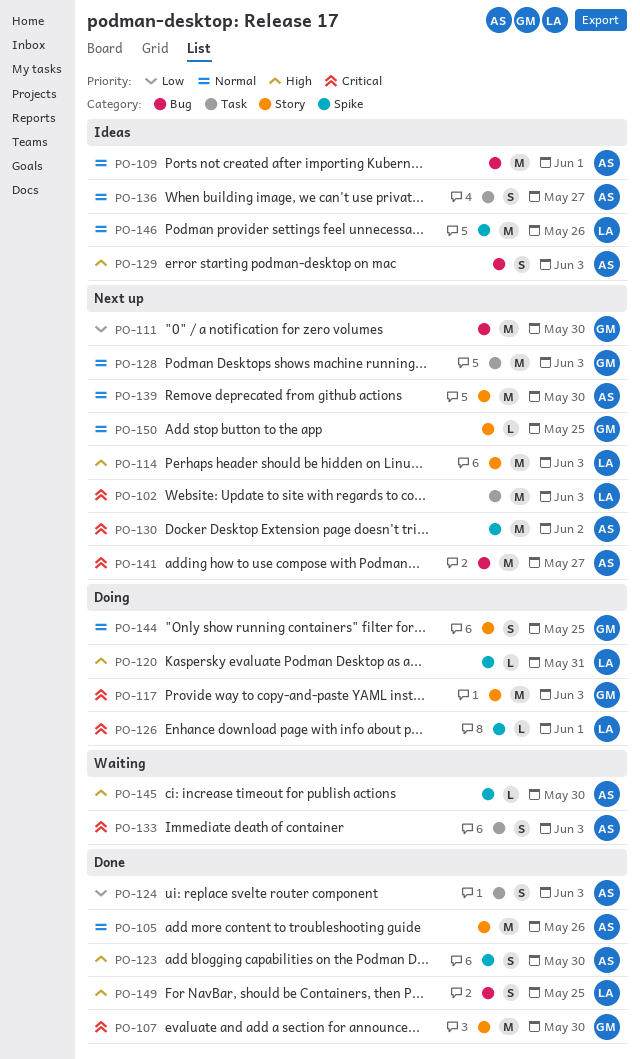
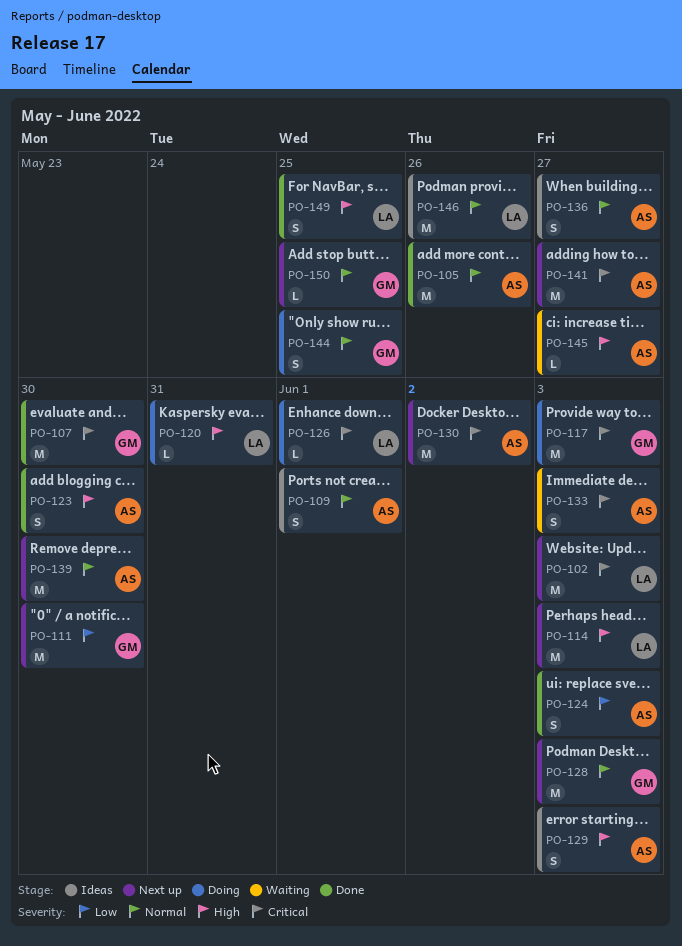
PO-109, estimate: M -> S
PO-145, due: May 30 -> May 27

